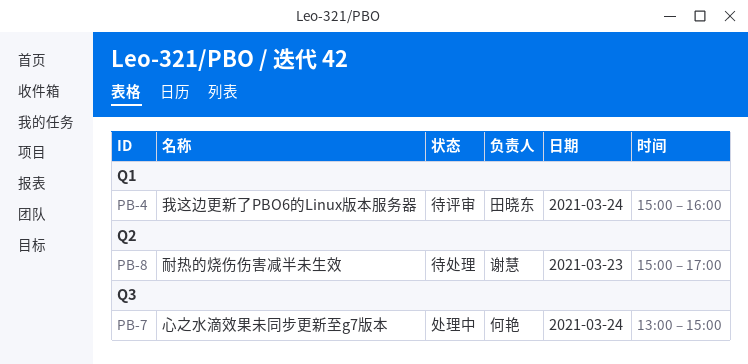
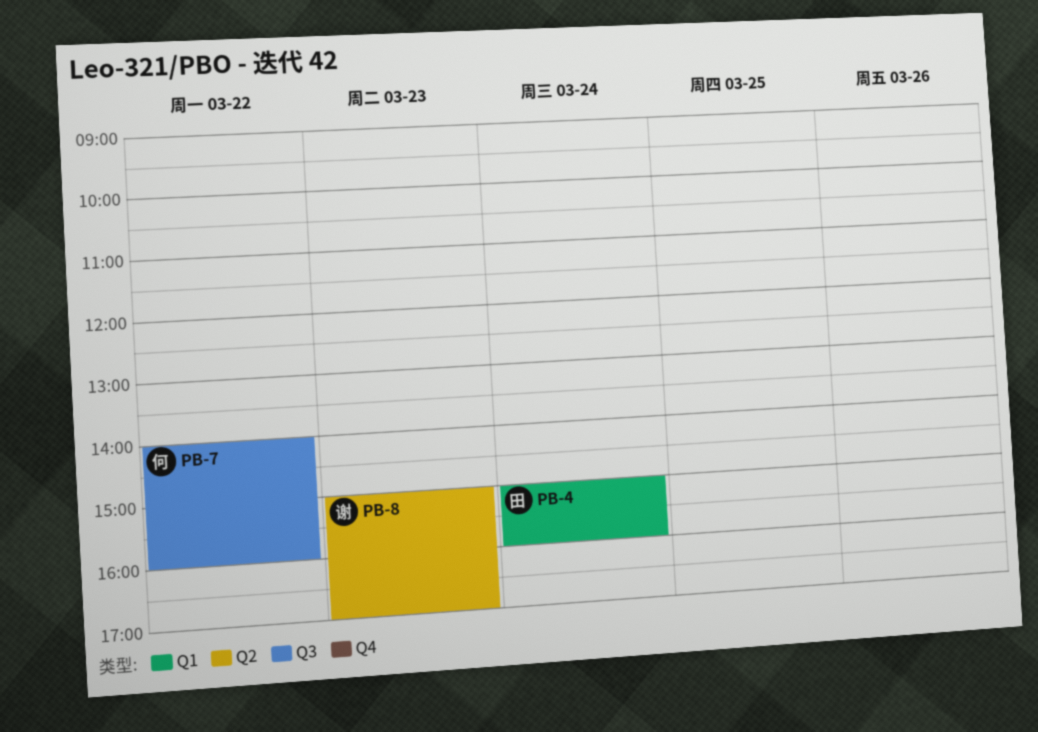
PB-7, day: Mar 24 -> Mar 22
PB-7, begins: 13:00 -> 14:00
PB-7, ends: 15:00 -> 16:00

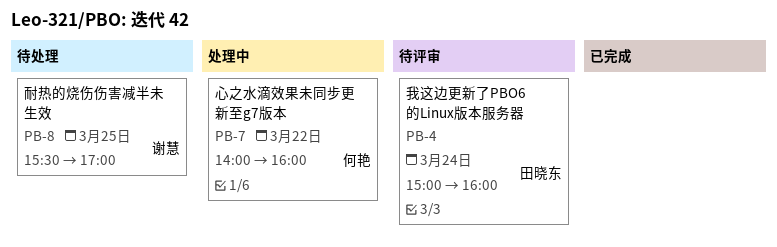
PB-8, day: Mar 23 -> Mar 25
PB-8, begins: 15:00 -> 15:30

